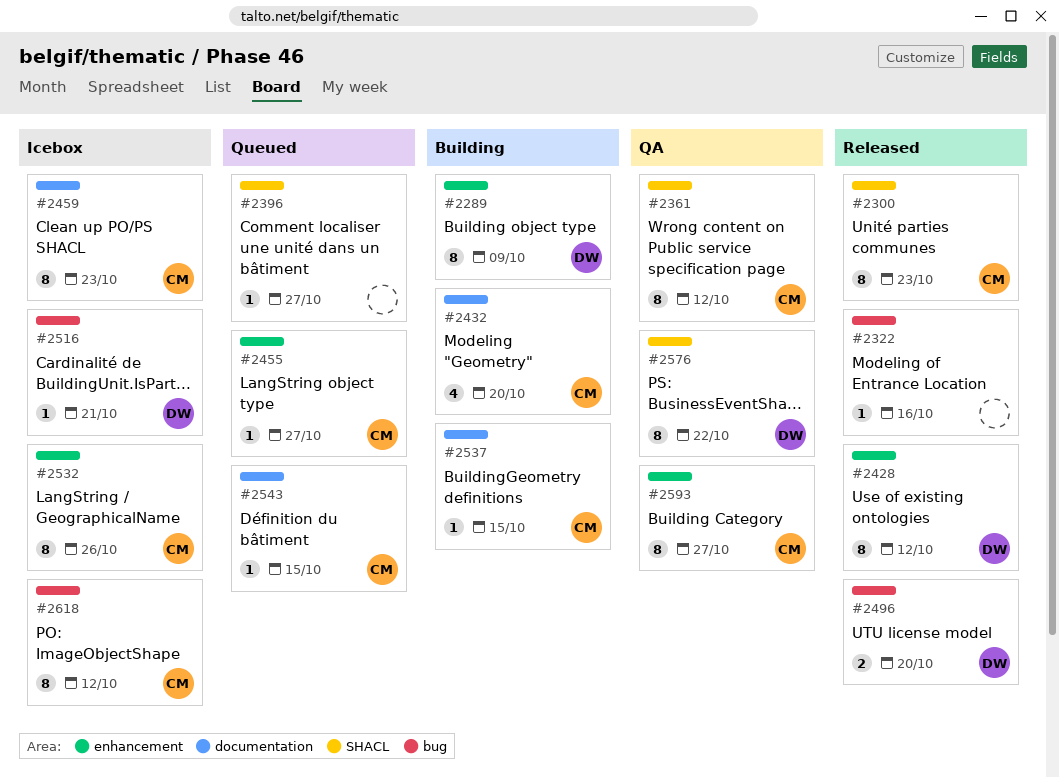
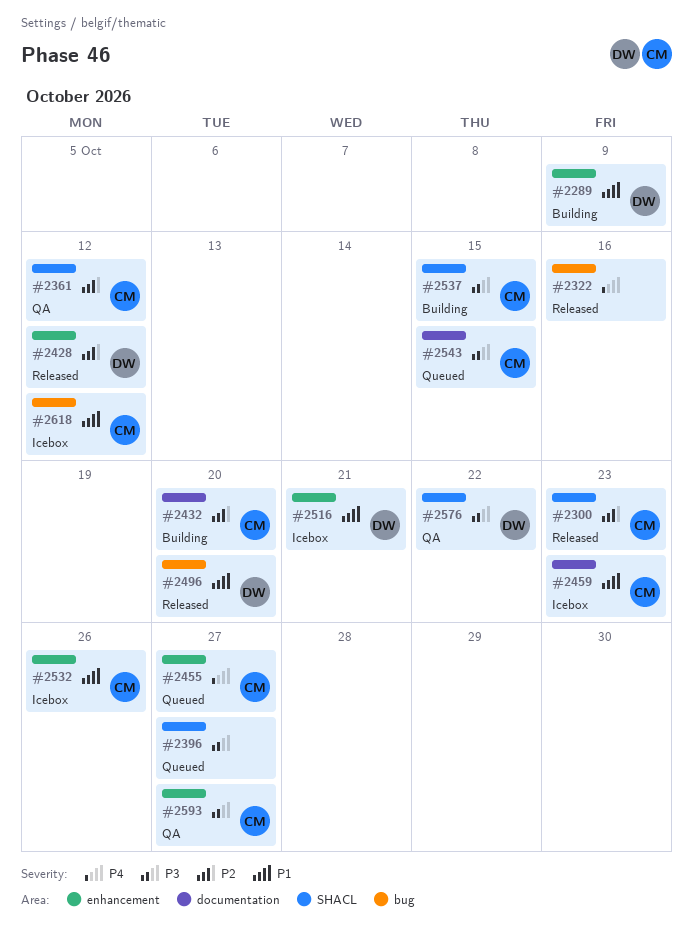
#2516, label: bug -> enhancement
#2537, label: documentation -> SHACL

